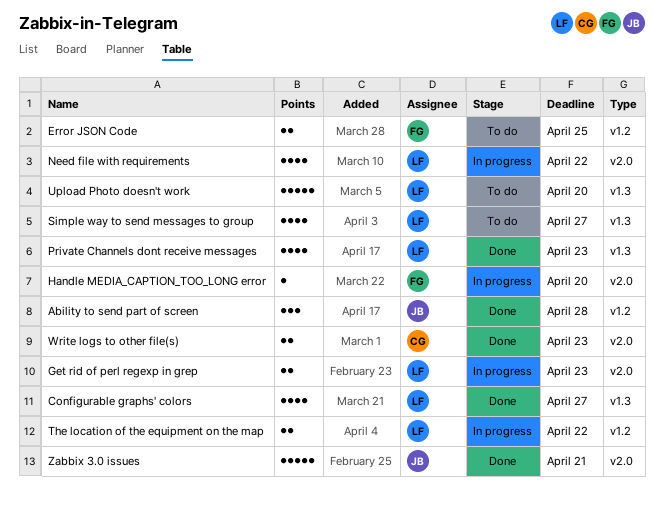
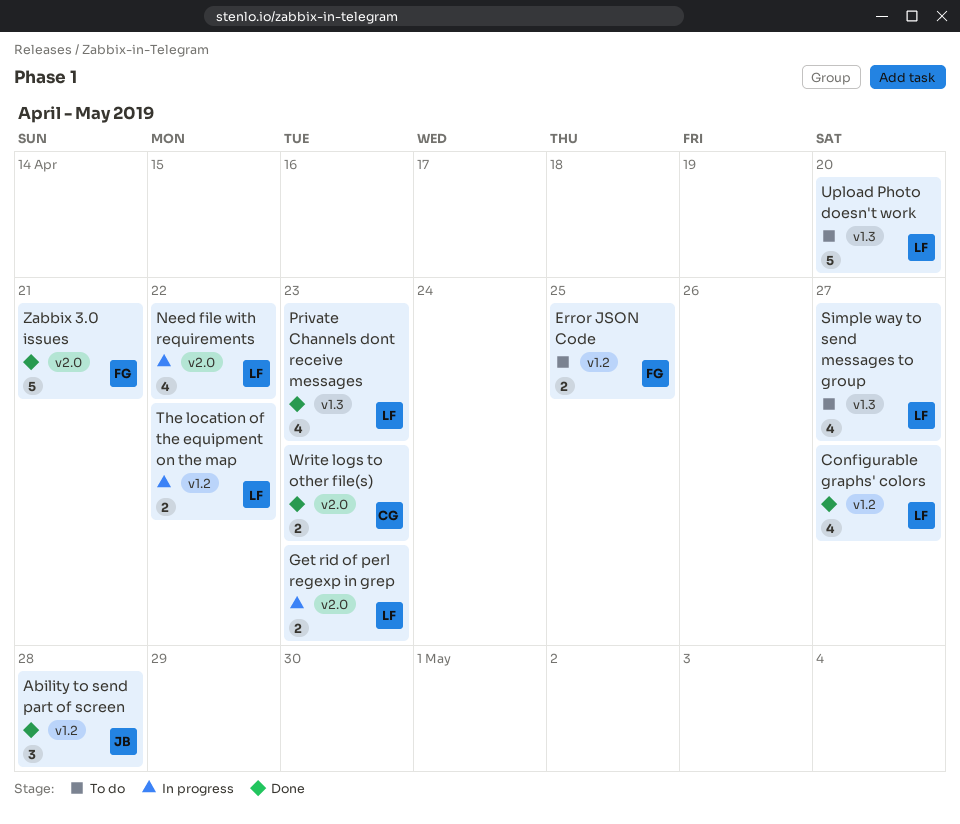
Configurable graphs' colors, label: v1.3 -> v1.2
Handle MEDIA_CAPTION_TOO_LONG error: present -> none
Zabbix 3.0 issues, owner: JB -> FG

